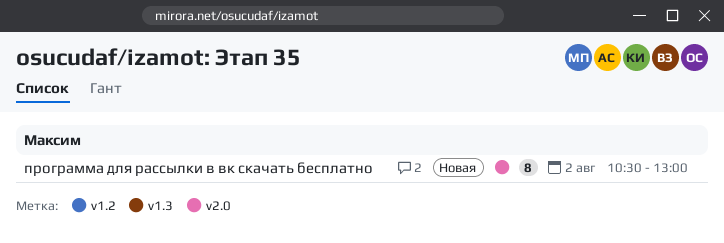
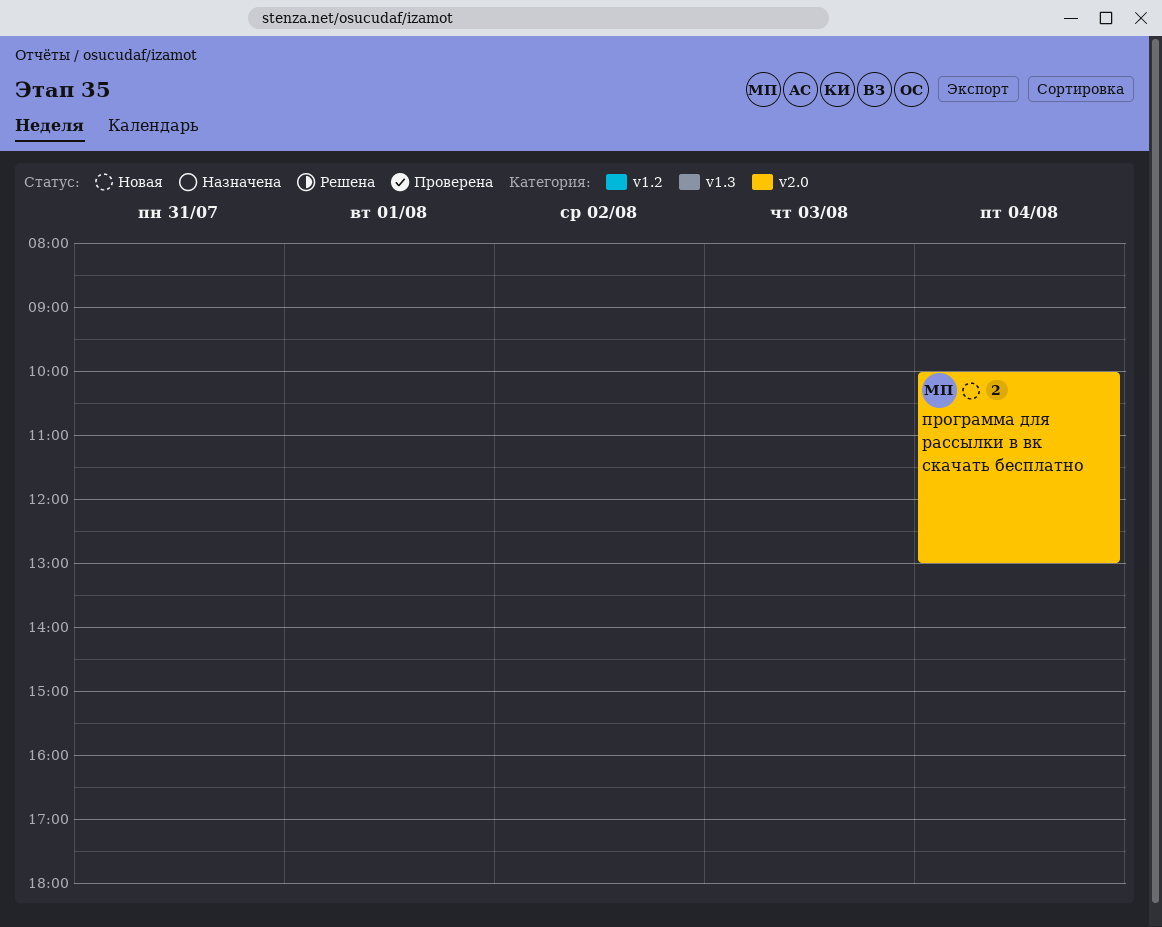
программа для рассылки в вк скачать бесплатно, estimate: 8 -> 2
программа для рассылки в вк скачать бесплатно, day: Aug 2 -> Aug 4
программа для рассылки в вк скачать бесплатно, begins: 10:30 -> 10:00

